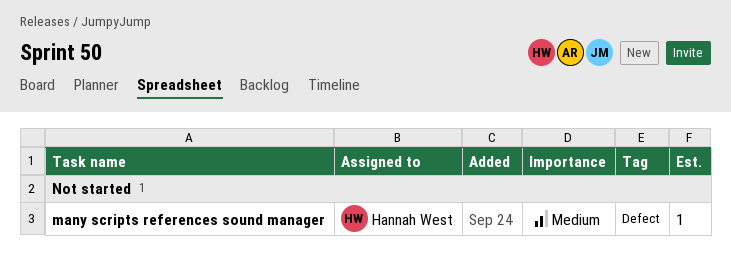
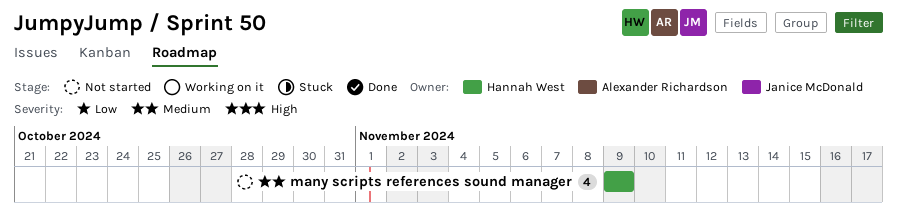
many scripts references sound manager, estimate: 1 -> 4

